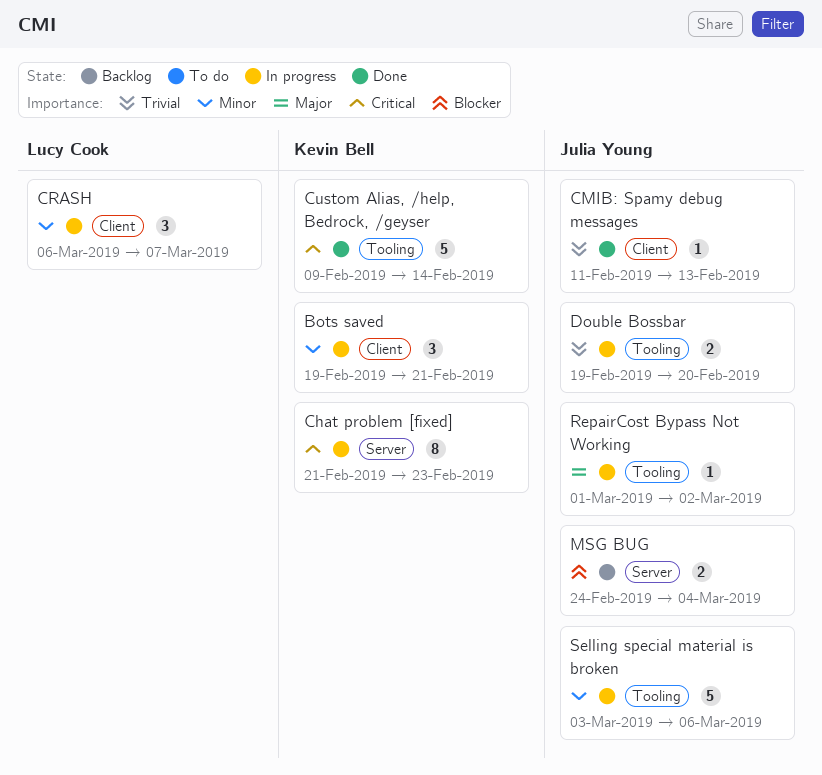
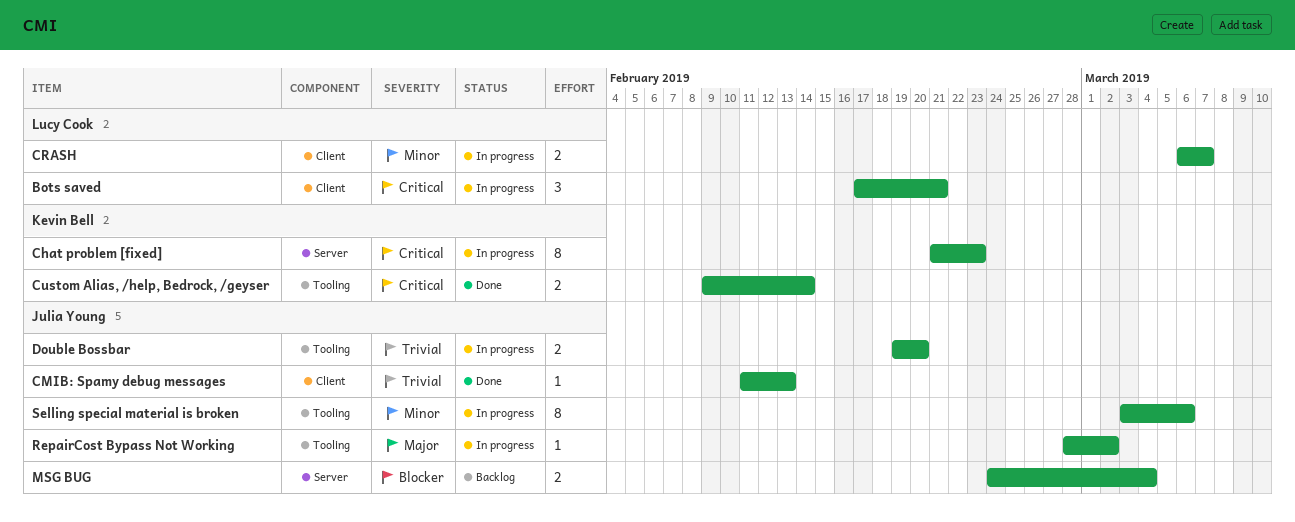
Bots saved, owner: Kevin Bell -> Lucy Cook
Bots saved, priority: Minor -> Critical
Bots saved, start: Feb 19 -> Feb 17
CRASH, estimate: 3 -> 2
Custom Alias, /help, Bedrock, /geyser, estimate: 5 -> 2
RepairCost Bypass Not Working, start: Mar 1 -> Feb 28
Selling special material is broken, estimate: 5 -> 8

